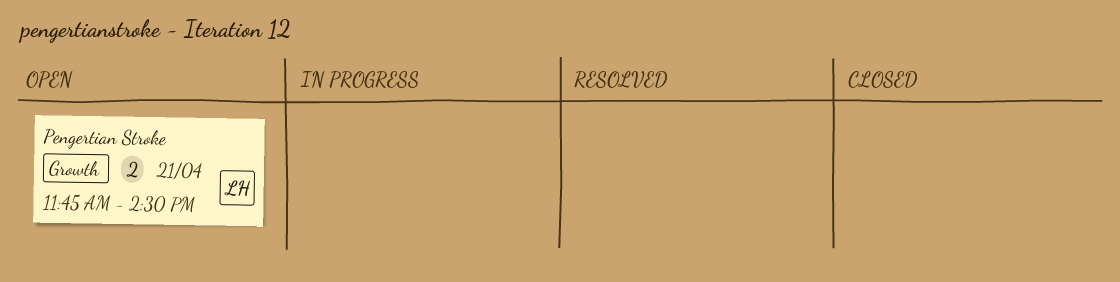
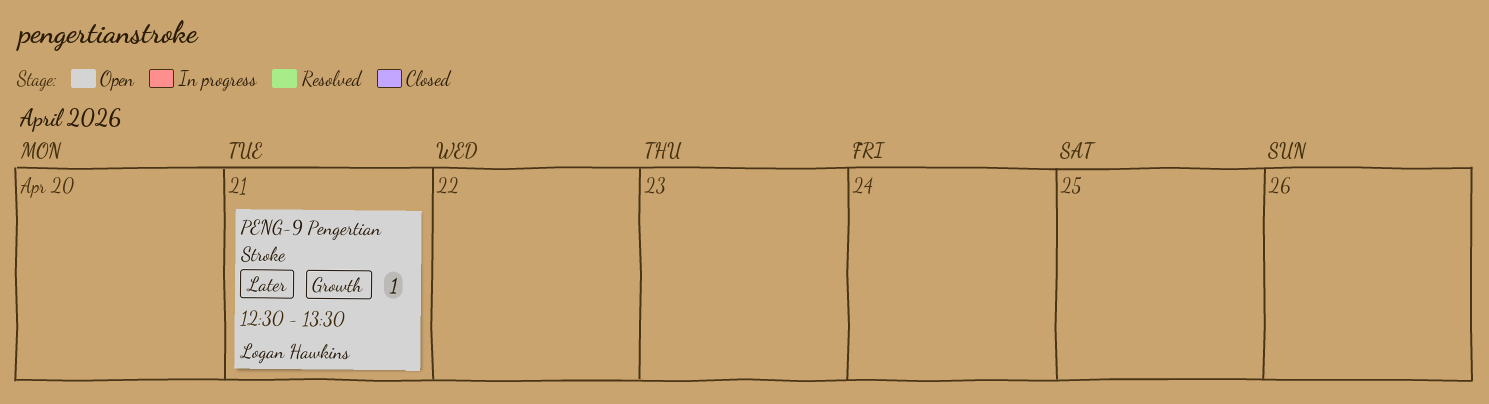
Pengertian Stroke, estimate: 2 -> 1
Pengertian Stroke, begins: 11:45 -> 12:30
Pengertian Stroke, ends: 14:30 -> 13:30

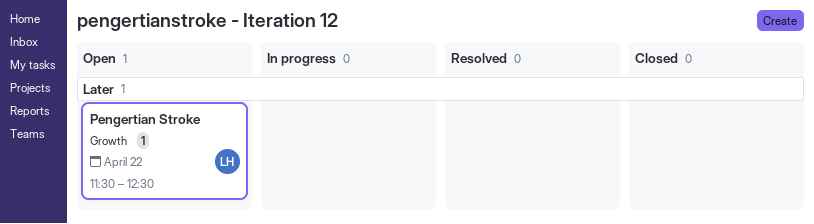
Pengertian Stroke, day: Apr 21 -> Apr 22
Pengertian Stroke, begins: 12:30 -> 11:30
Pengertian Stroke, ends: 13:30 -> 12:30

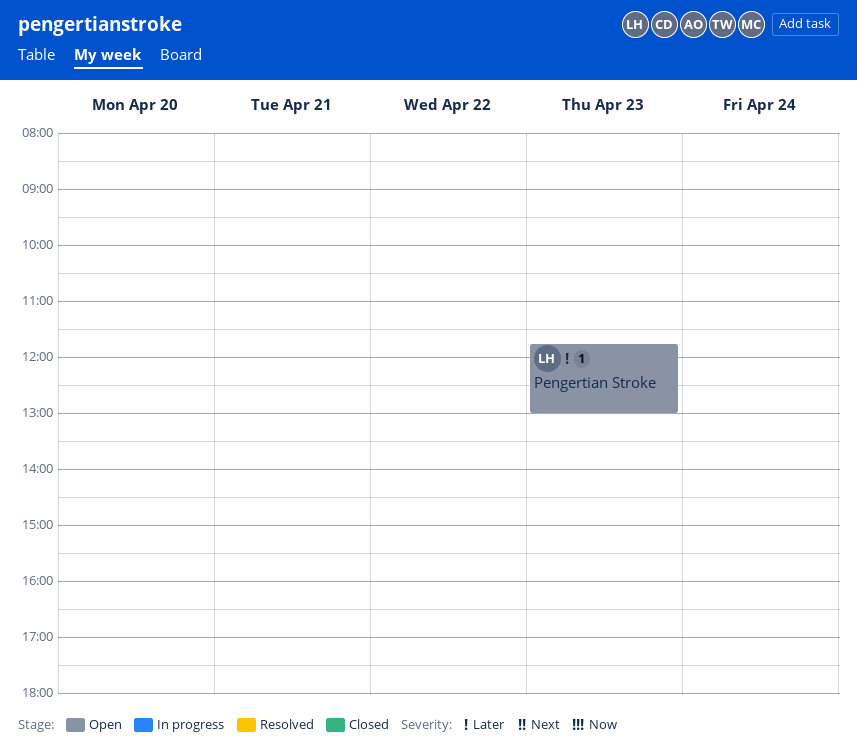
Pengertian Stroke, day: Apr 22 -> Apr 23
Pengertian Stroke, begins: 11:30 -> 11:45
Pengertian Stroke, ends: 12:30 -> 13:00

